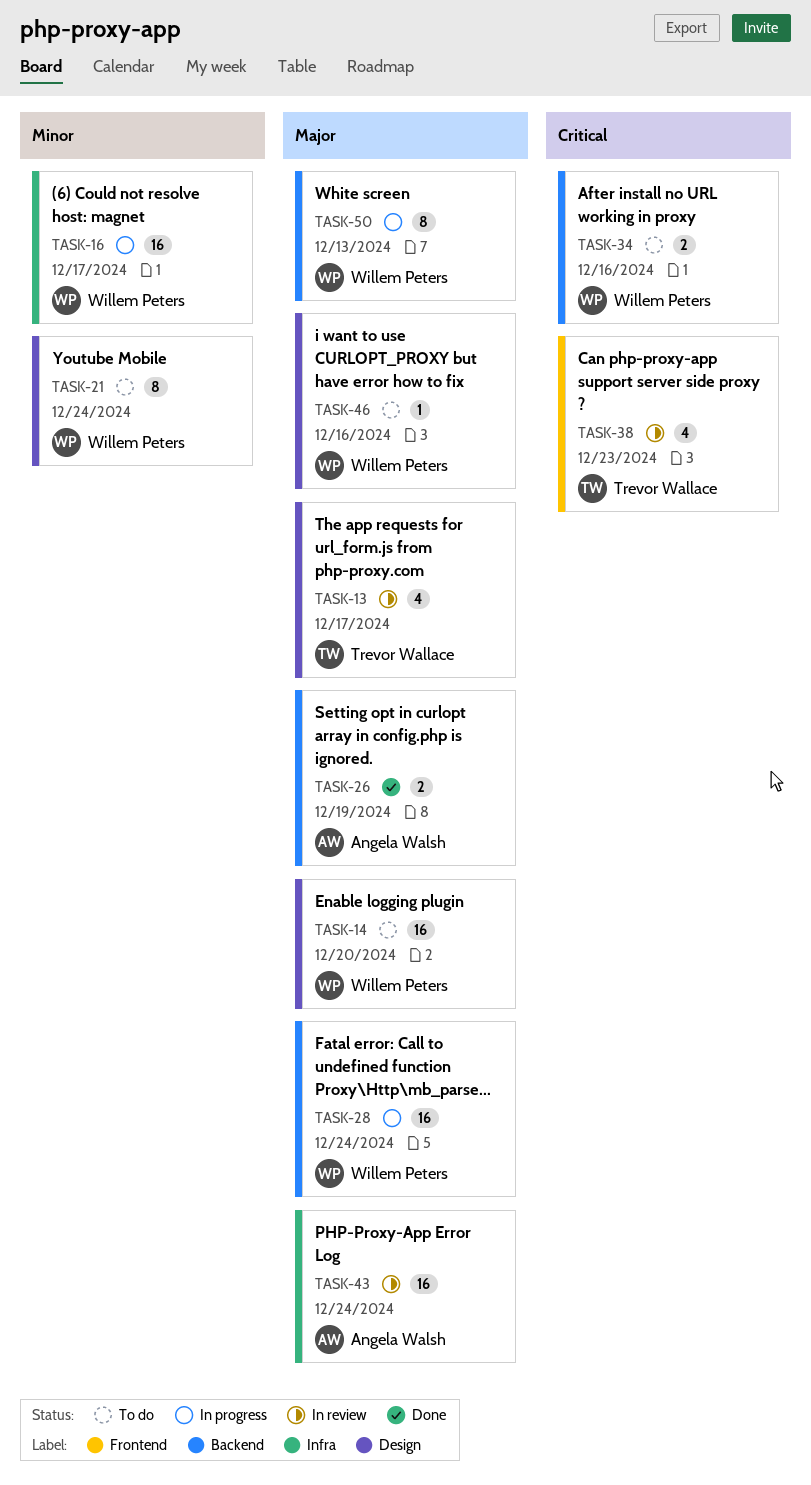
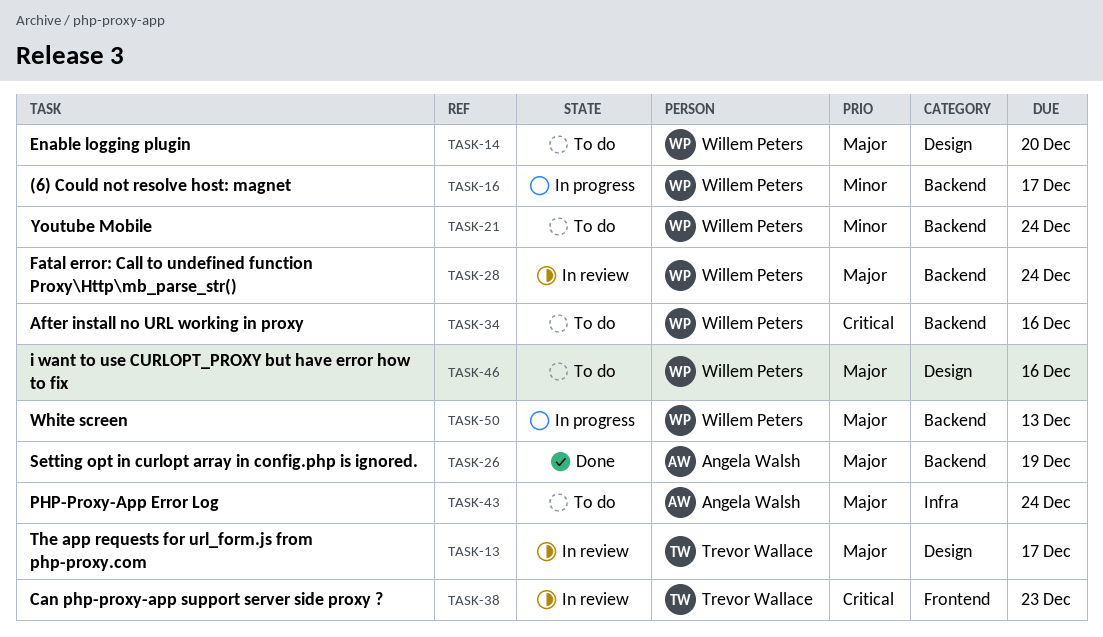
TASK-16, label: Infra -> Backend
TASK-21, label: Design -> Backend
TASK-28, status: In progress -> In review
TASK-43, status: In review -> To do

